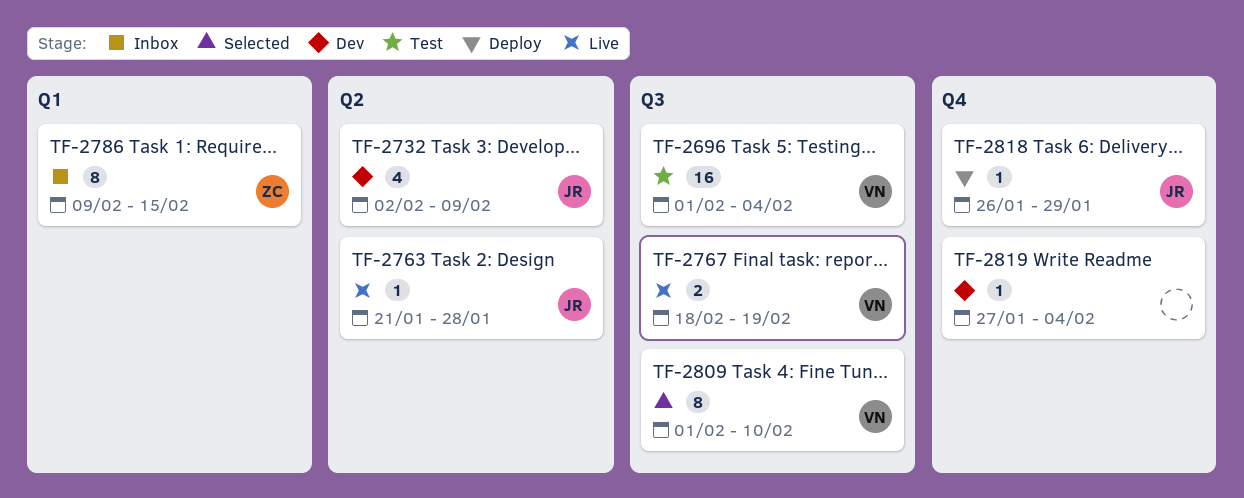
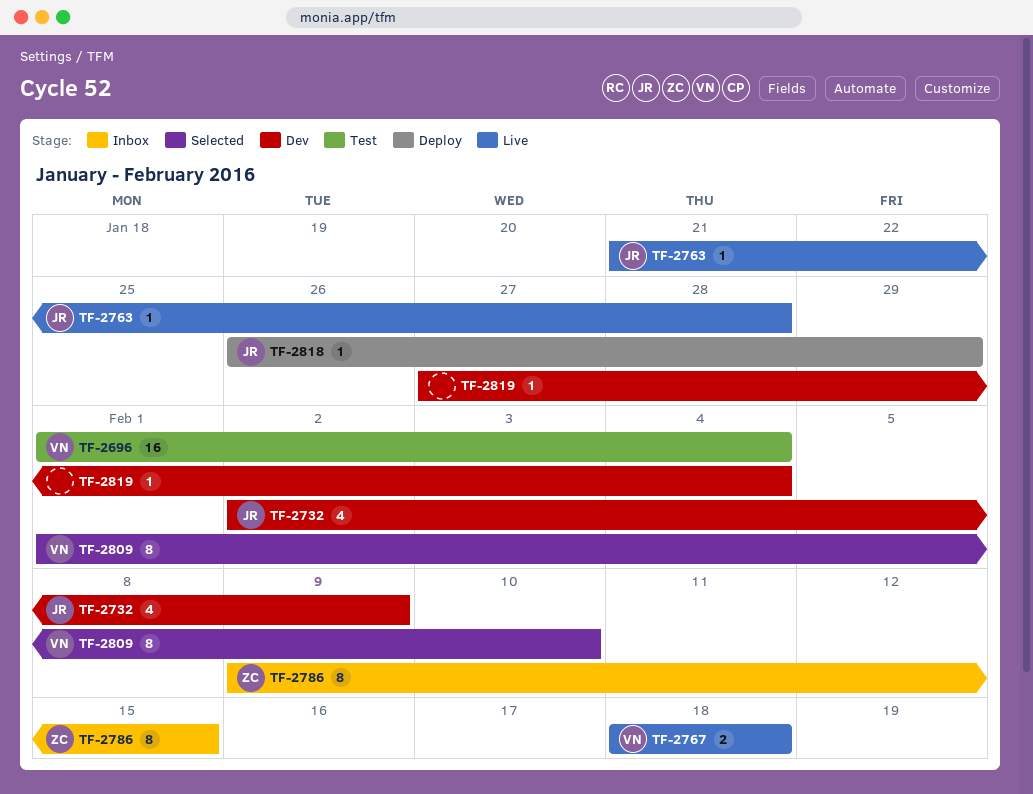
TF-2767, due: Feb 19 -> Feb 18

